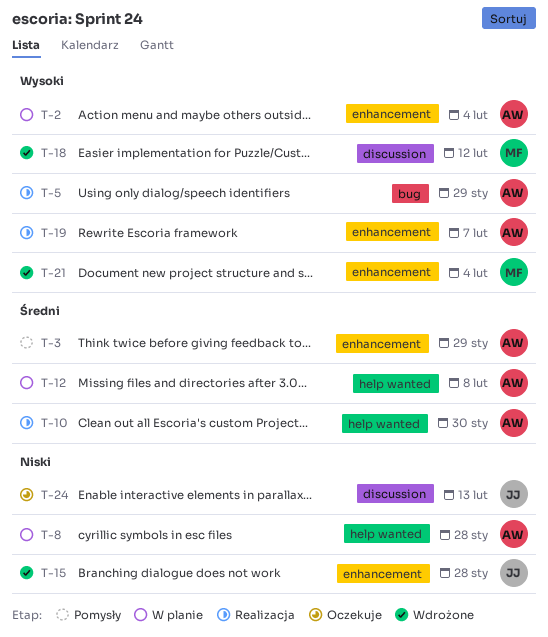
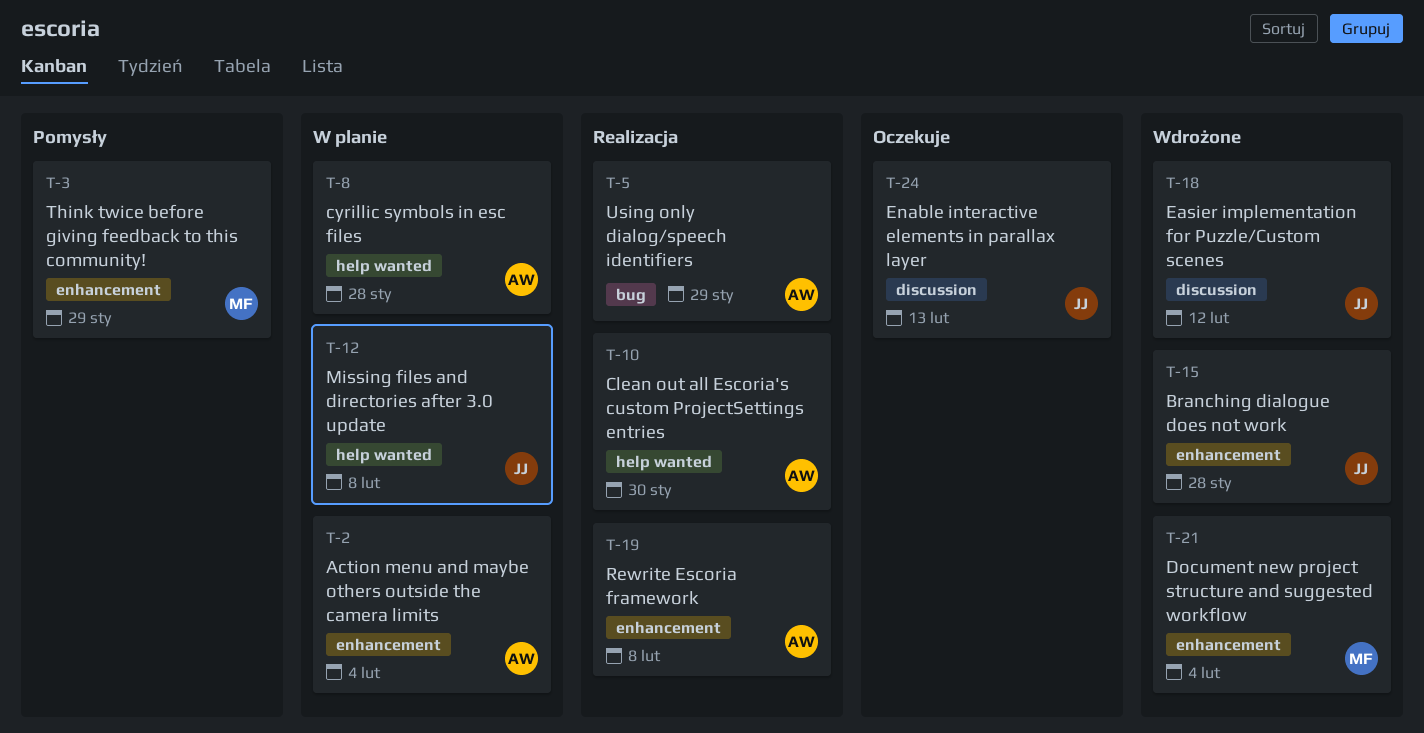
T-3, owner: AW -> MF
T-12, owner: AW -> JJ
T-18, owner: MF -> JJ
T-19, due: Feb 7 -> Feb 8

